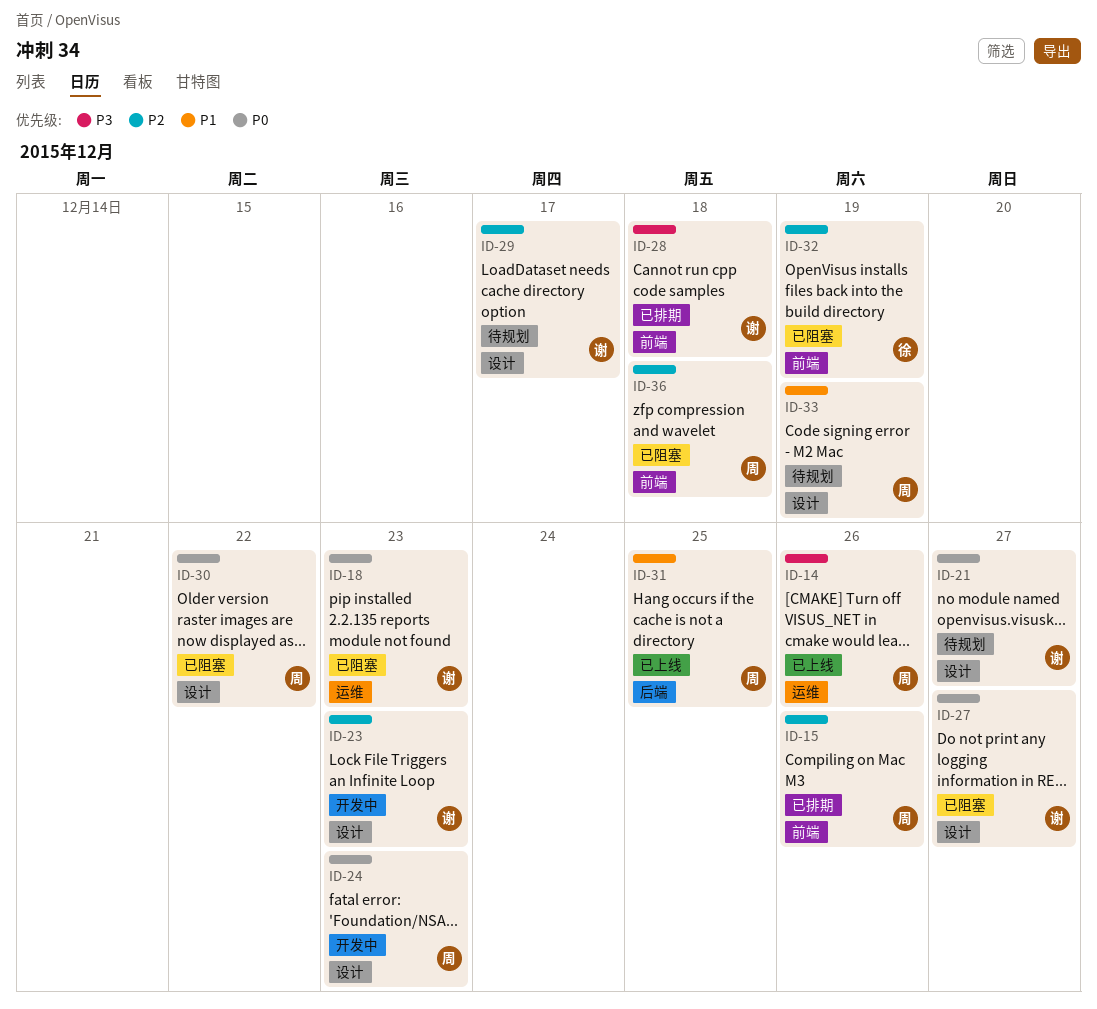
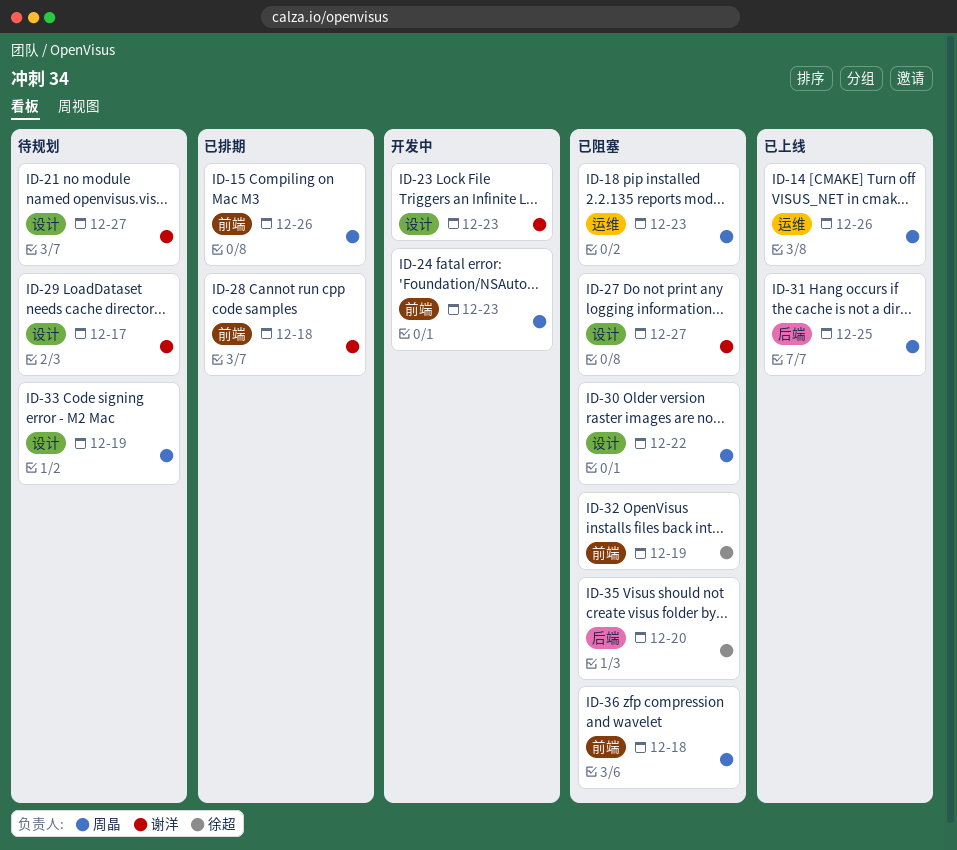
ID-18, owner: 谢洋 -> 周晶
ID-24, label: 设计 -> 前端
ID-35: none -> present

